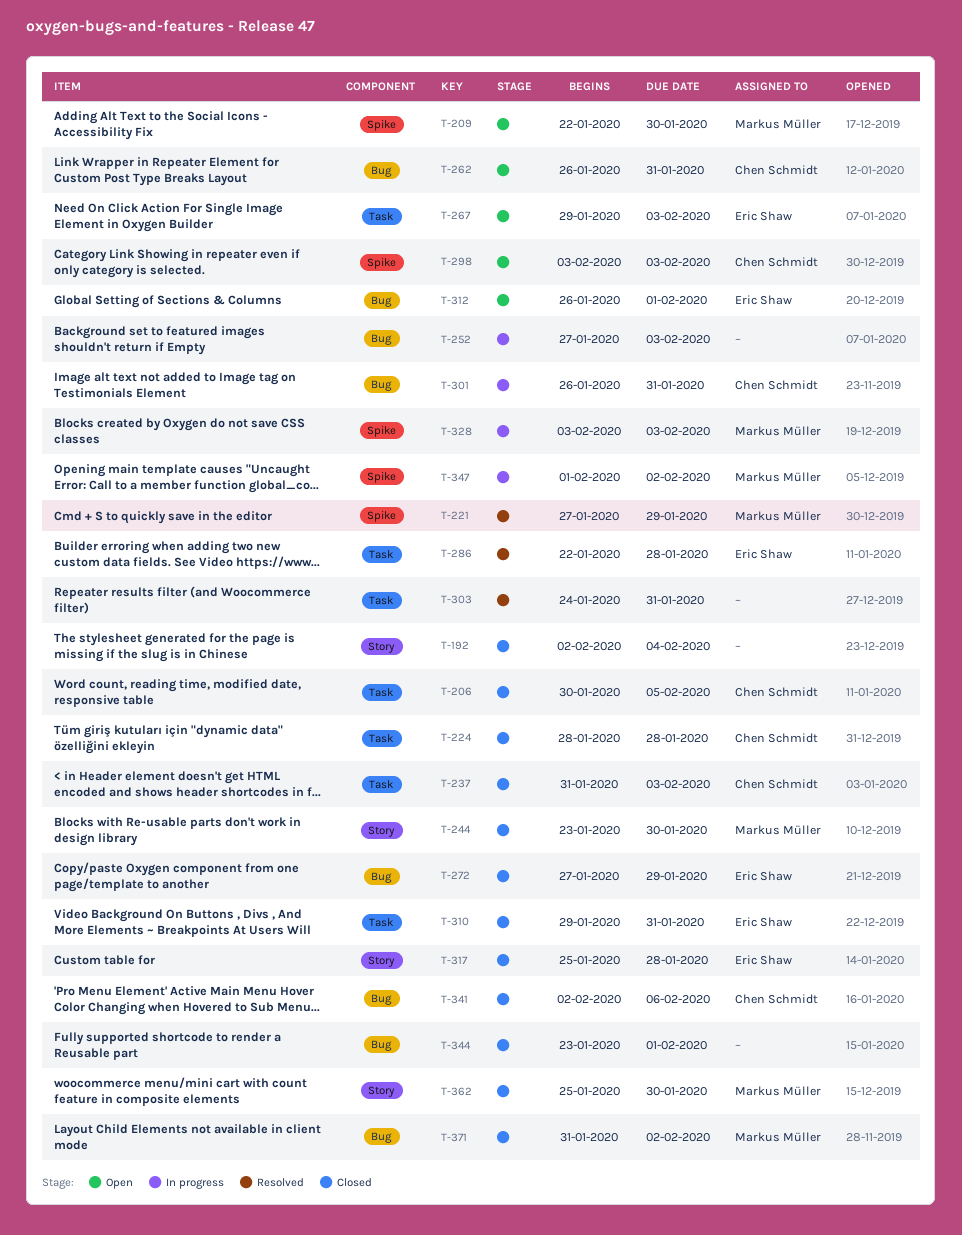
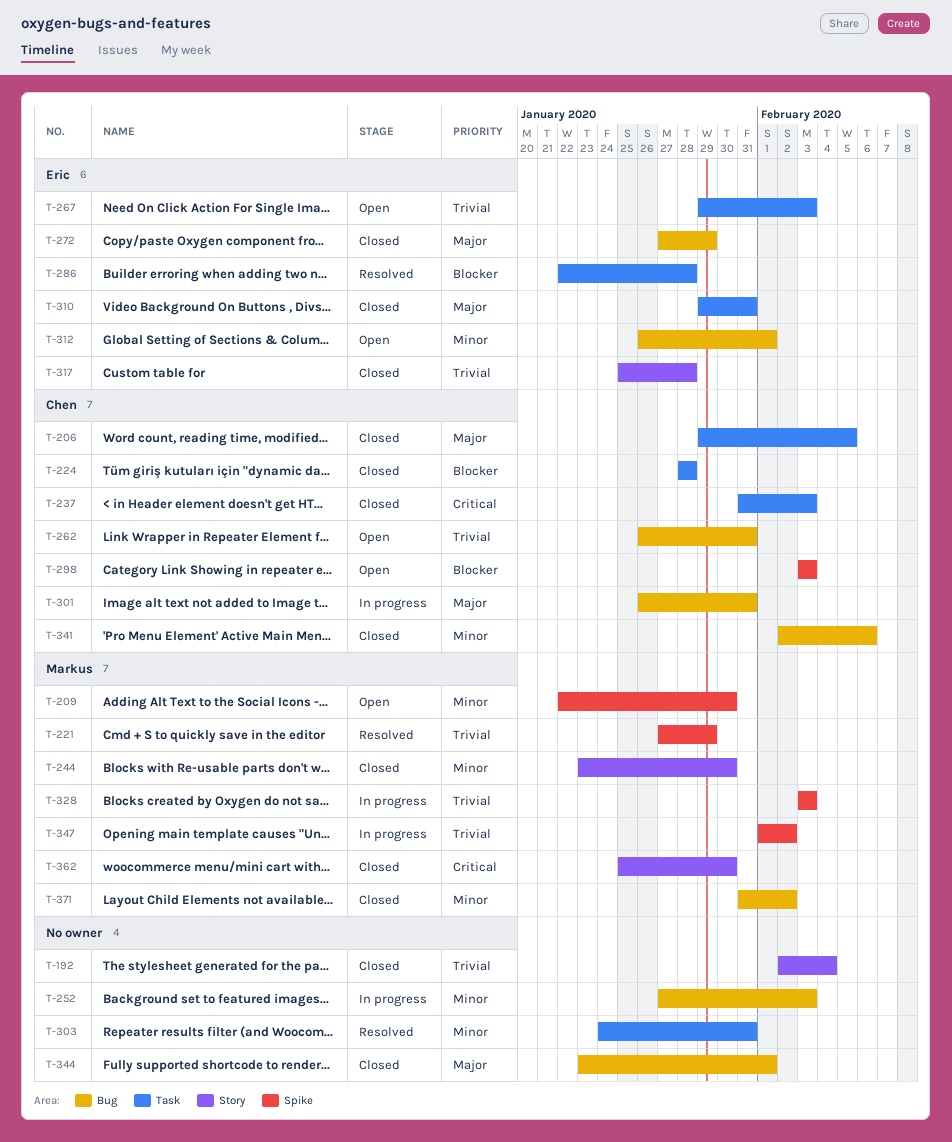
T-206, start: Jan 30 -> Jan 29

